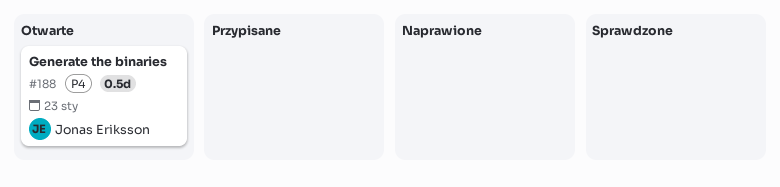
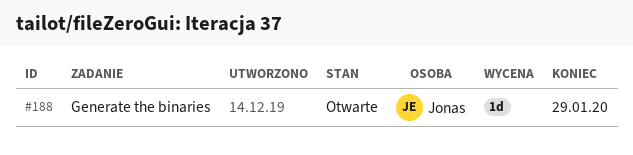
#188, estimate: 0.5d -> 1d
#188, due: Jan 23 -> Jan 29

